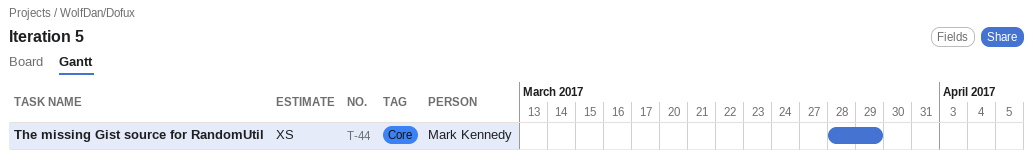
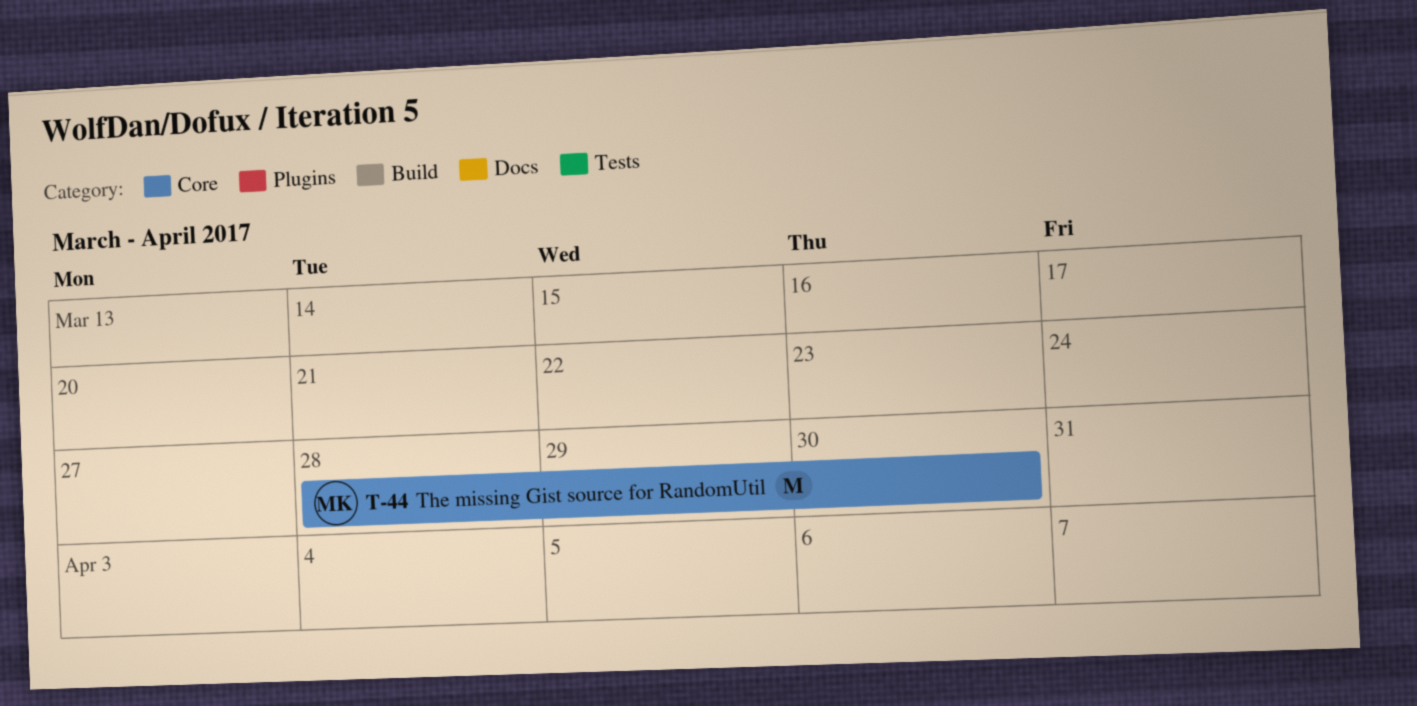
T-44, estimate: XS -> M
T-44, due: Mar 29 -> Mar 30

